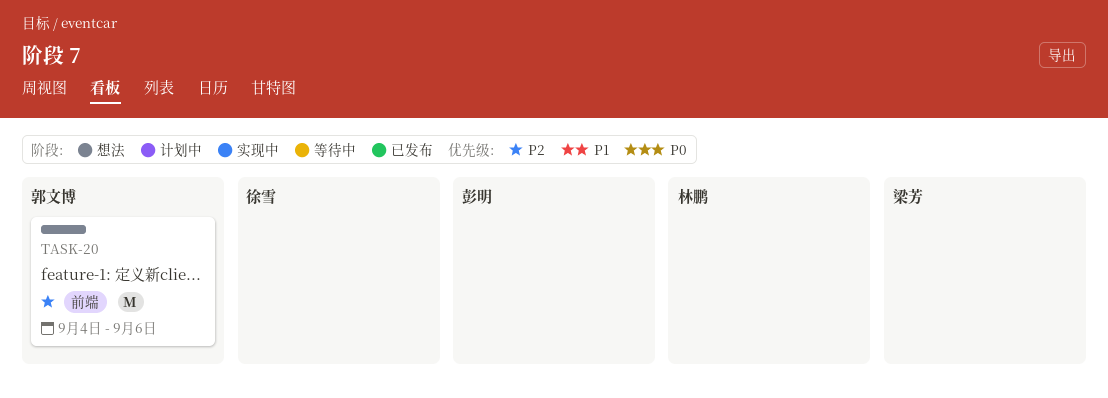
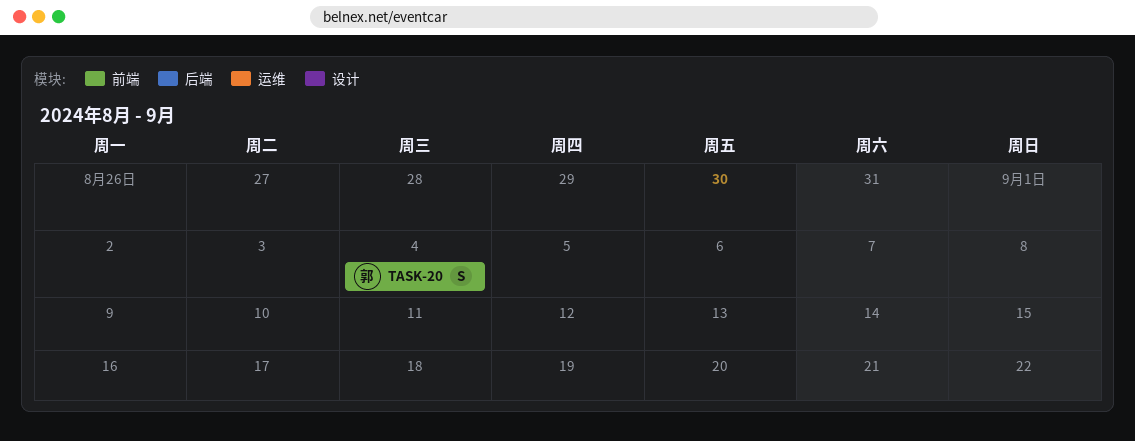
TASK-20, estimate: M -> S
TASK-20, due: Sep 6 -> Sep 4

